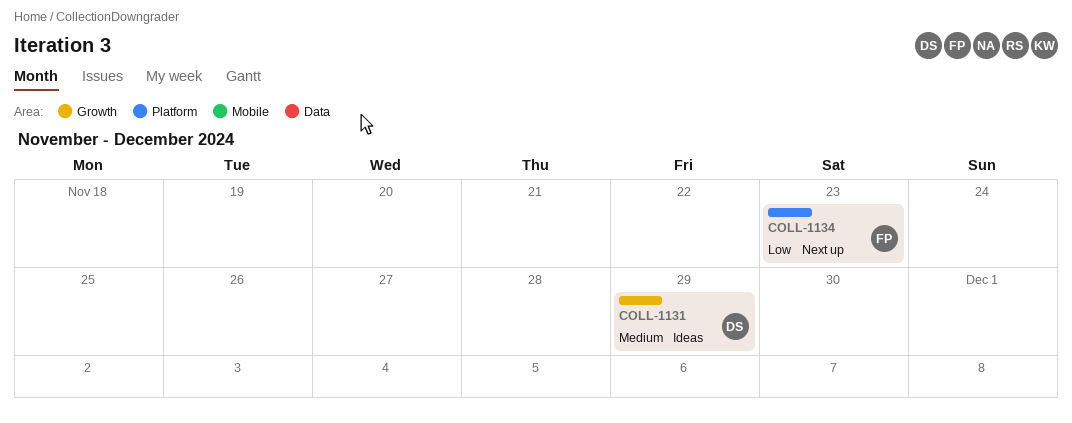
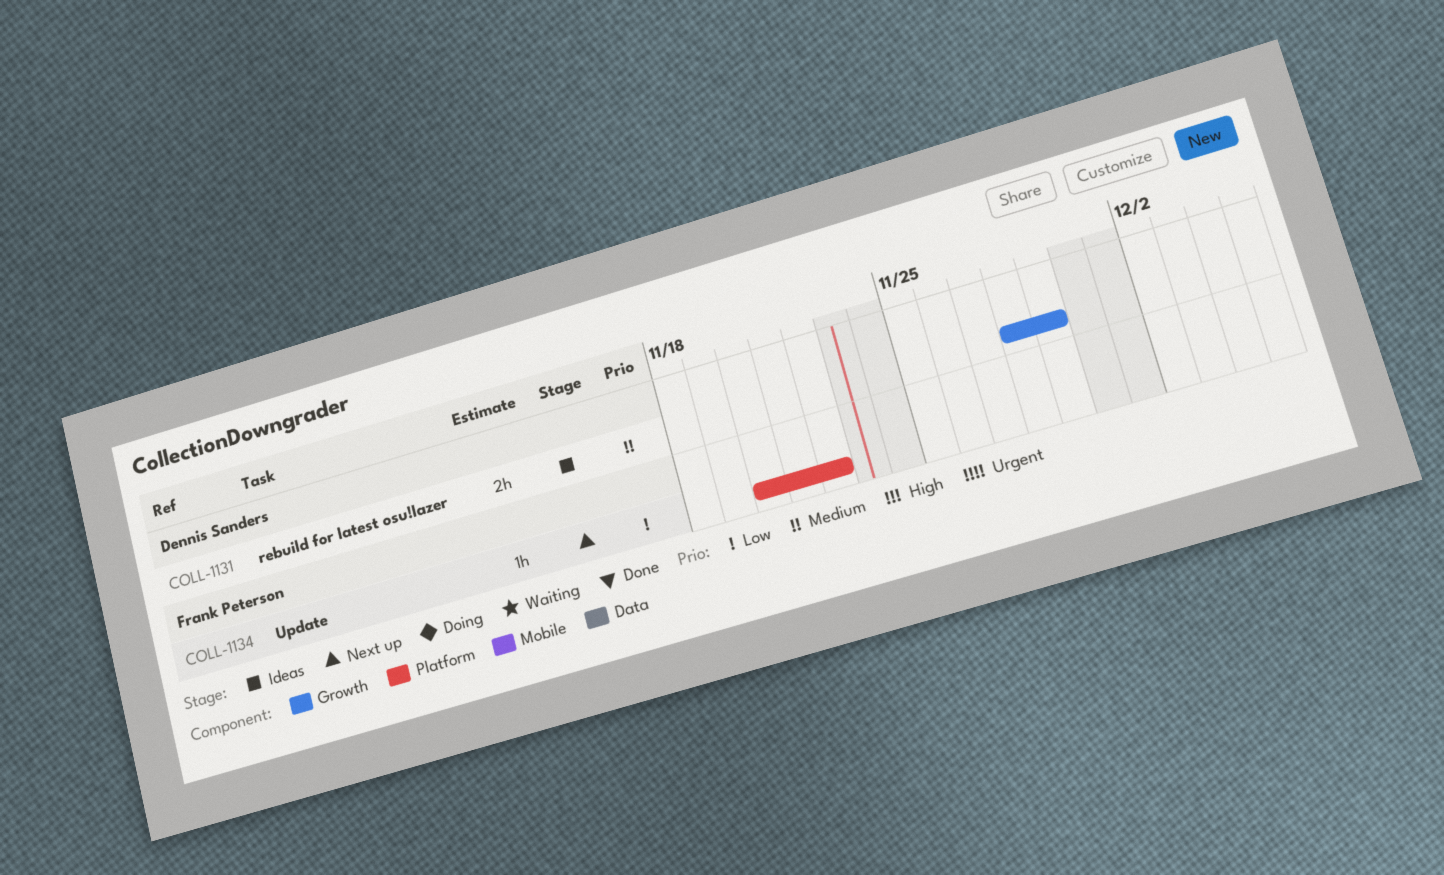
COLL-1134, due: Nov 23 -> Nov 22

